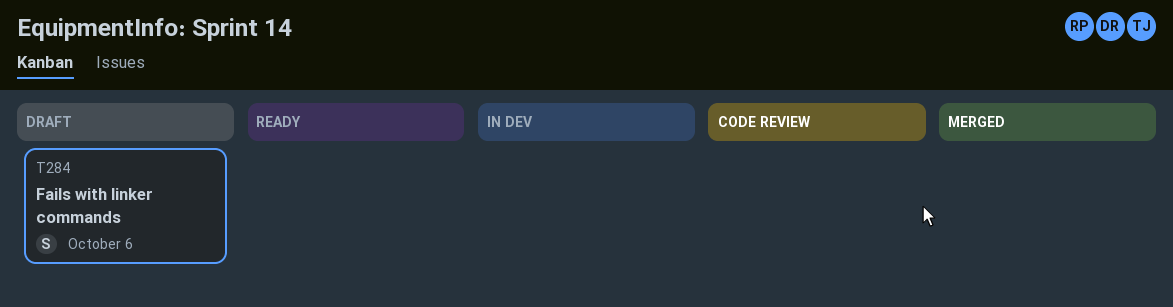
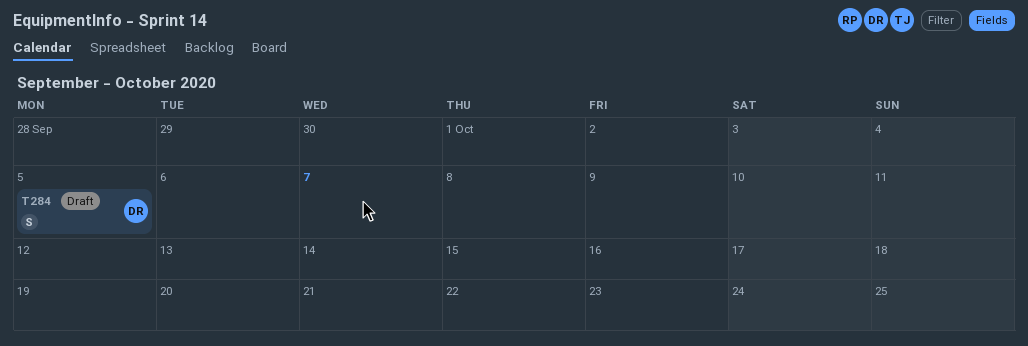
T284, due: Oct 6 -> Oct 5

